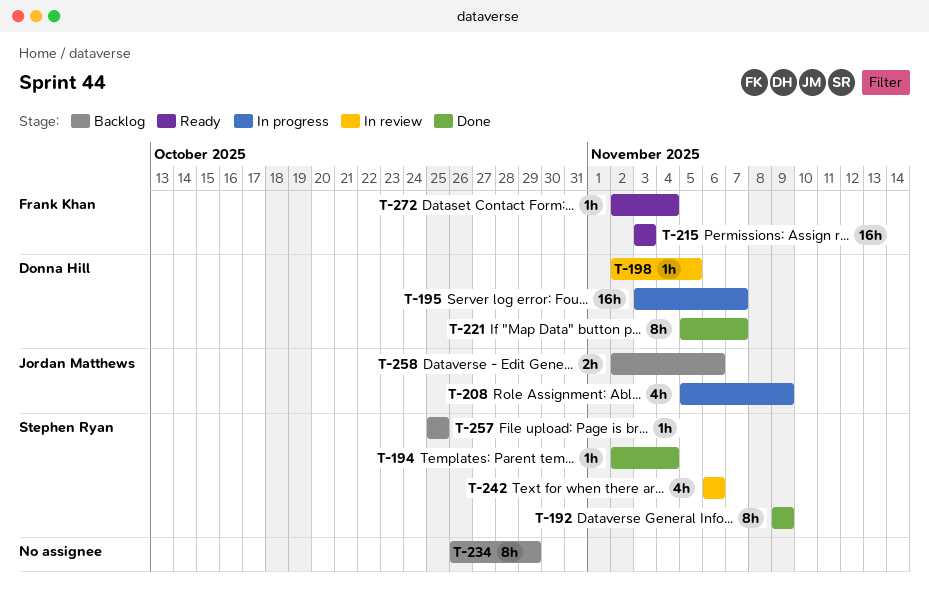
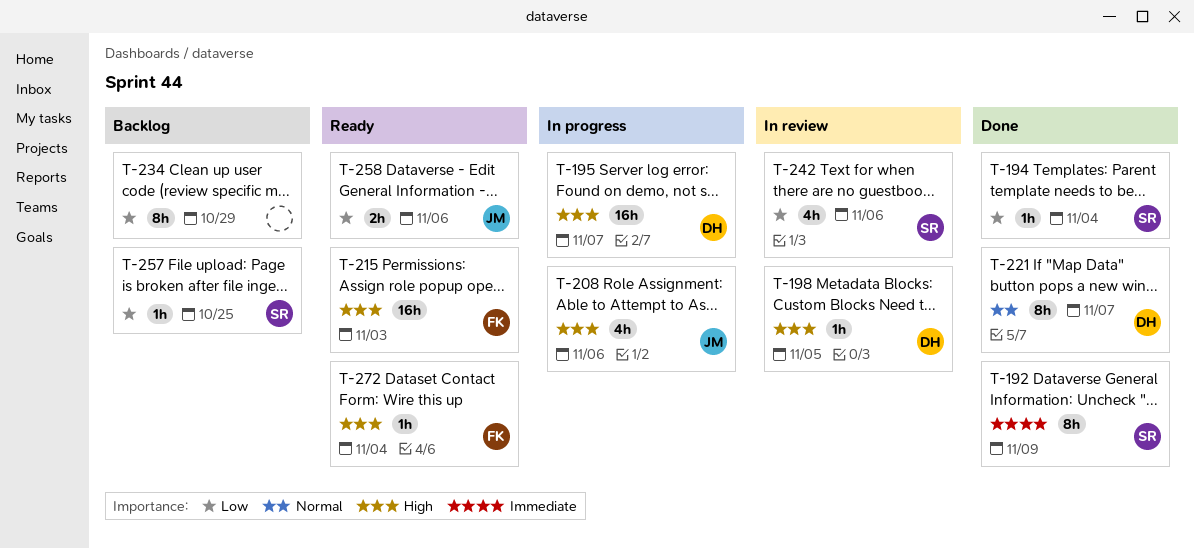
T-208, due: Nov 9 -> Nov 6
T-258, status: Backlog -> Ready

